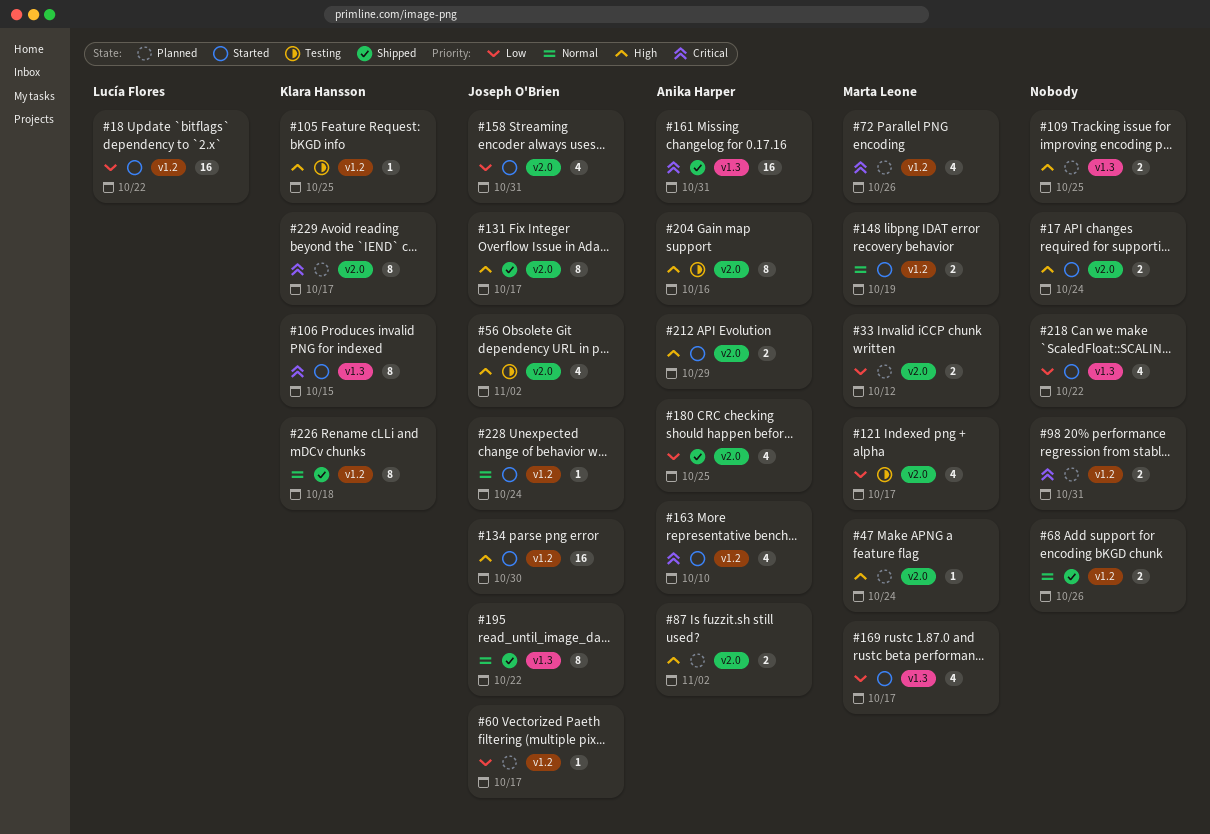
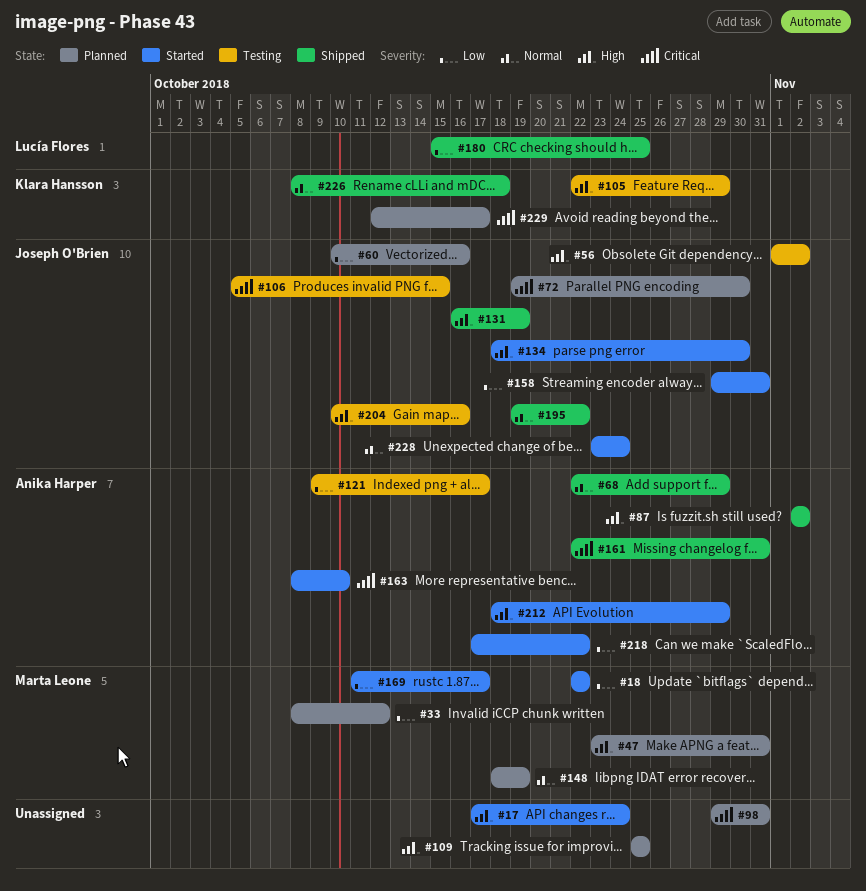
#18, owner: Lucía Flores -> Marta Leone
#47, due: Oct 24 -> Oct 31
#60, due: Oct 17 -> Oct 16
#68, owner: none -> Anika Harper
#68, due: Oct 26 -> Oct 29
#72, owner: Marta Leone -> Joseph O'Brien
#72, due: Oct 26 -> Oct 30
#87, status: Planned -> Shipped
#105, due: Oct 25 -> Oct 29
#106, status: Started -> Testing
#106, owner: Klara Hansson -> Joseph O'Brien
#121, owner: Marta Leone -> Anika Harper
#131, due: Oct 17 -> Oct 19
#148, status: Started -> Planned
#180, owner: Anika Harper -> Lucía Flores
#204, owner: Anika Harper -> Joseph O'Brien
#218, owner: none -> Anika Harper

